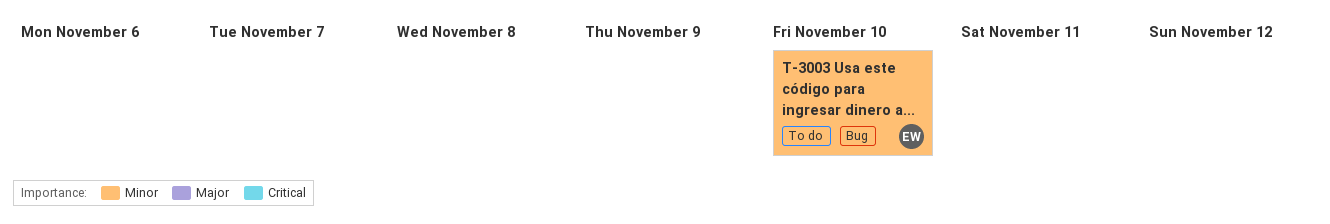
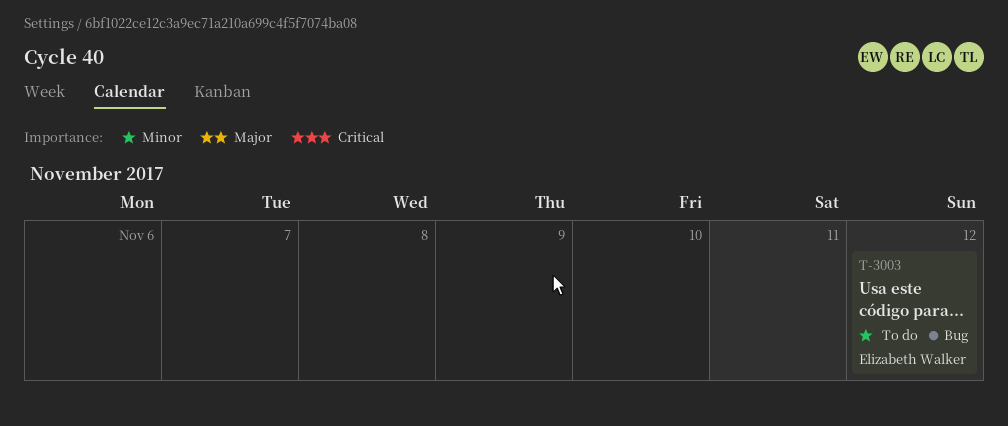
T-3003, due: Nov 10 -> Nov 12

